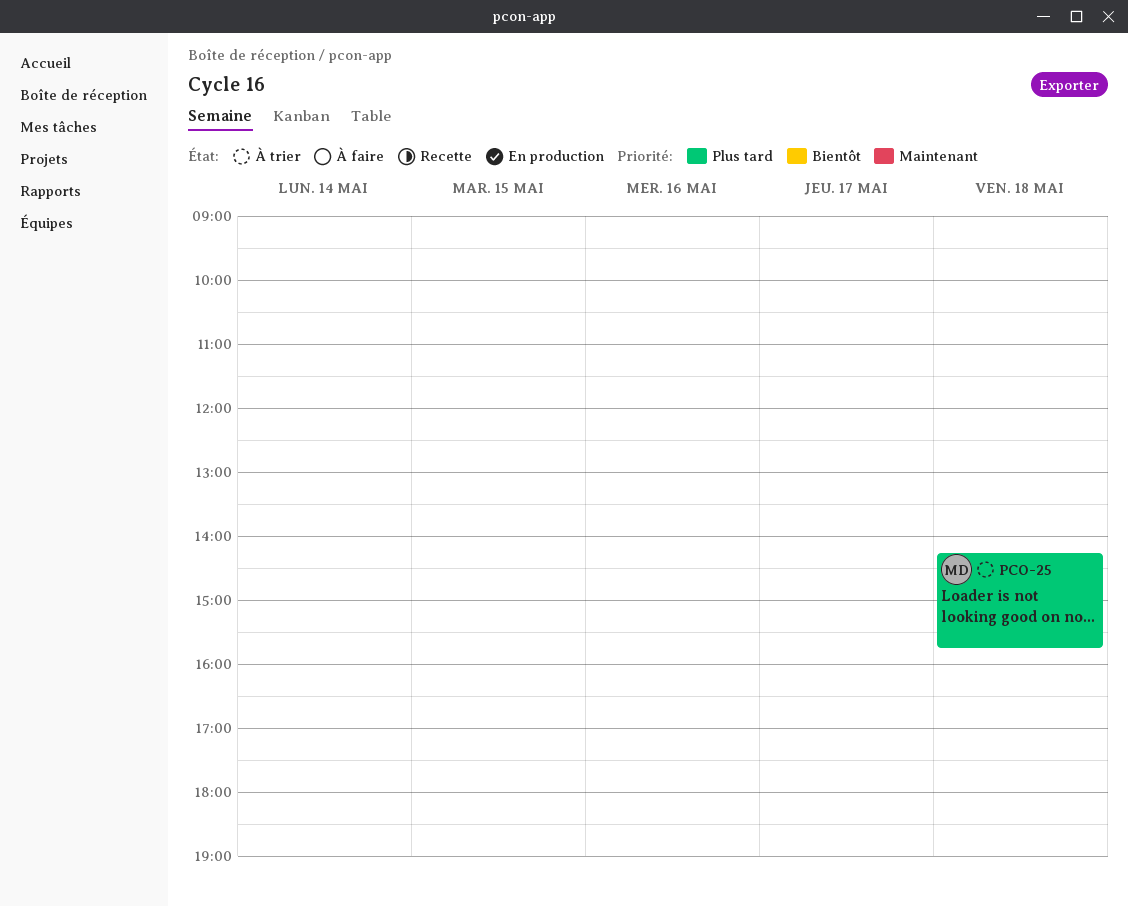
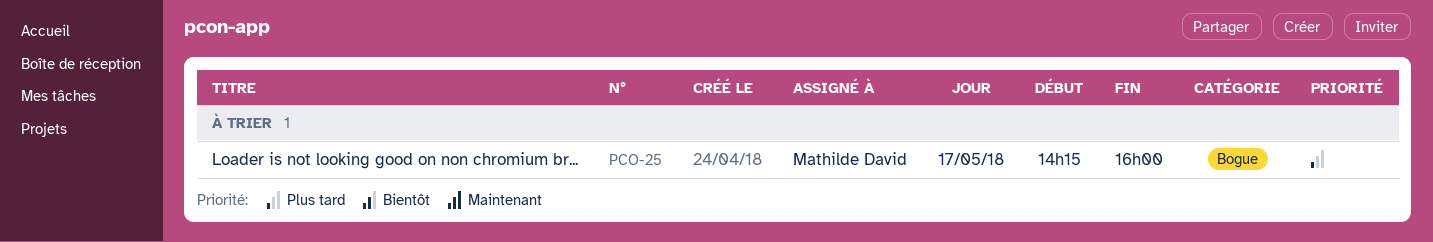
PCO-25, day: May 18 -> May 17
PCO-25, ends: 15:45 -> 16:00

